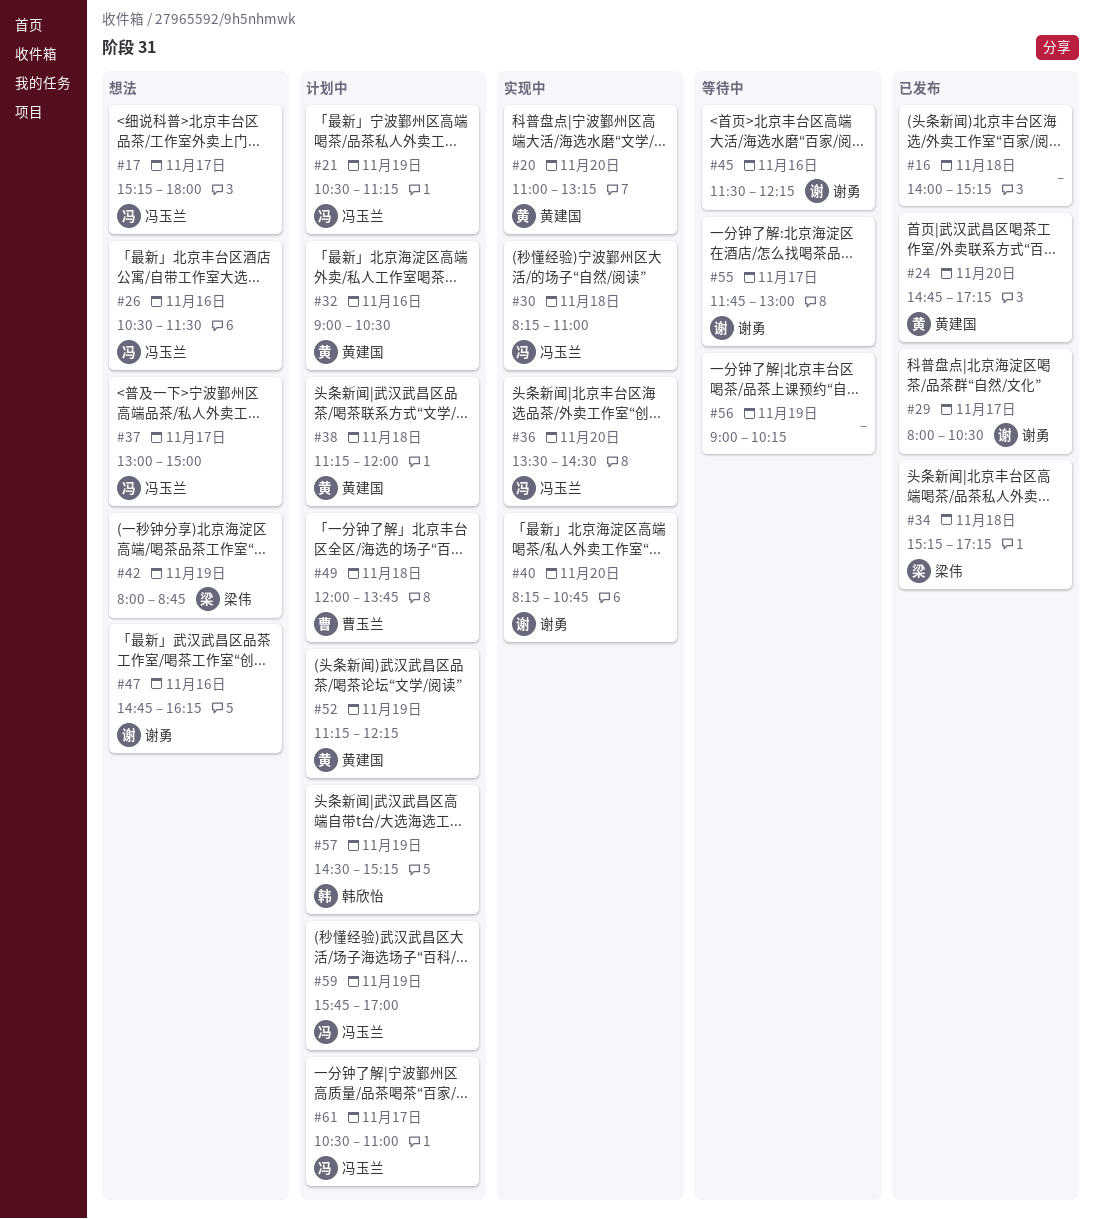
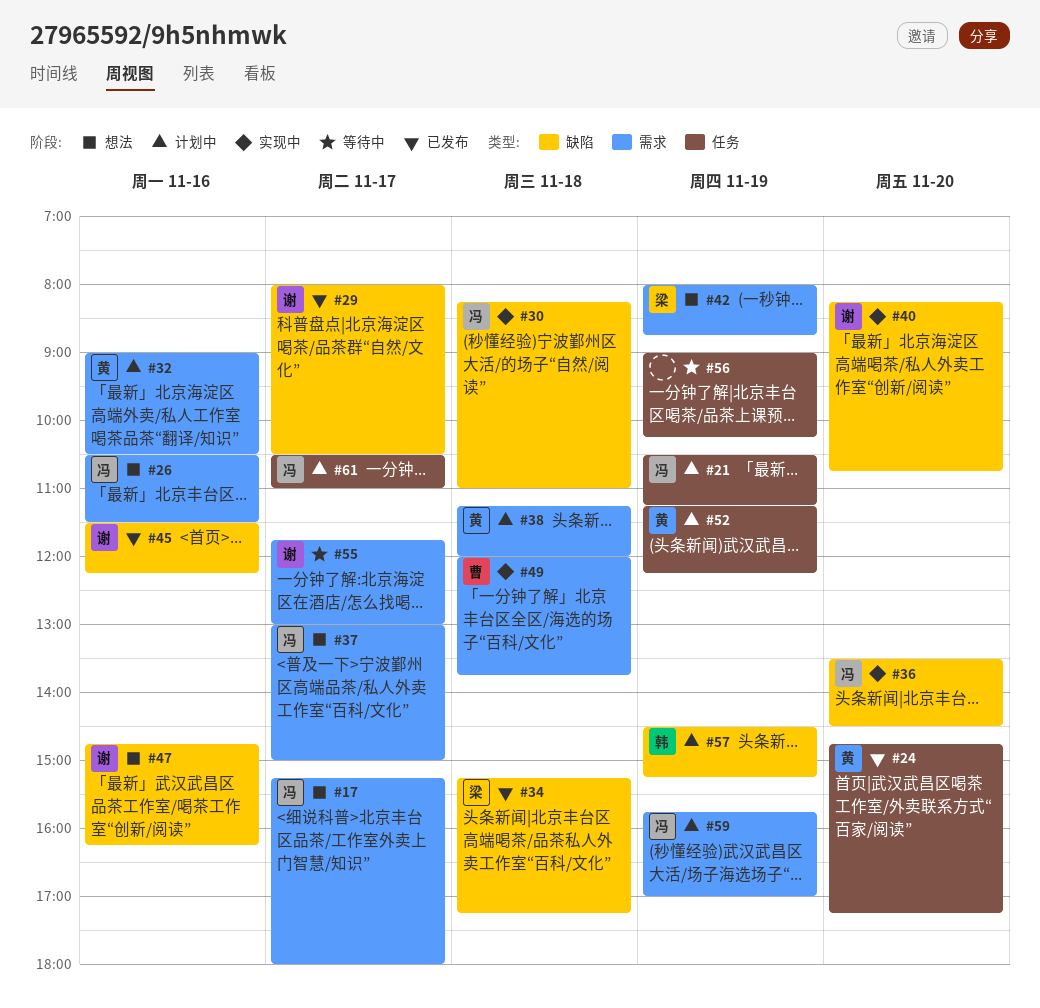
#16: present -> none
#20: present -> none
#45, status: 等待中 -> 已发布
#49, status: 计划中 -> 实现中

